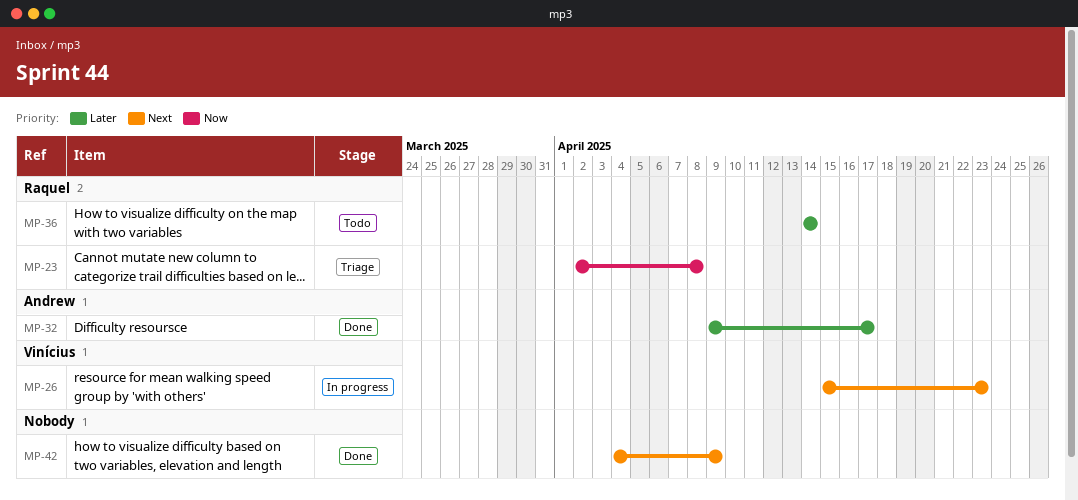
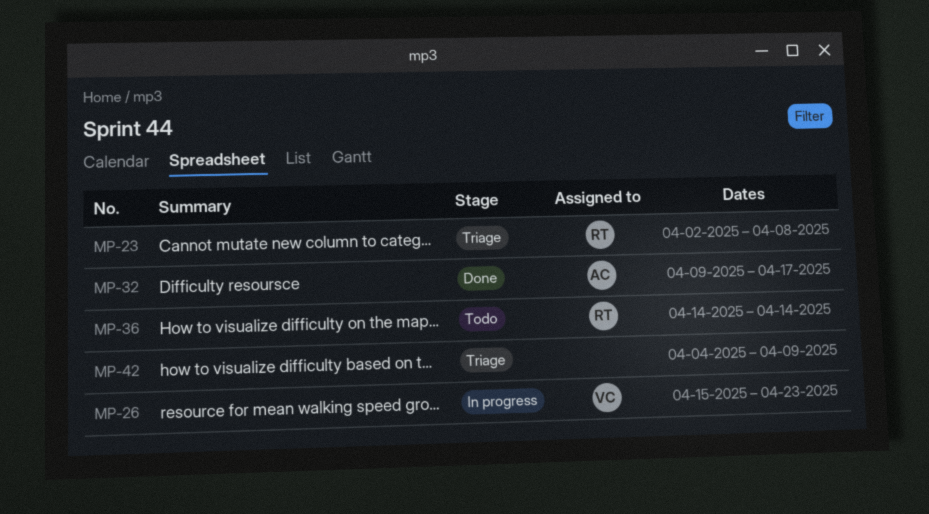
MP-42, status: Done -> Triage

